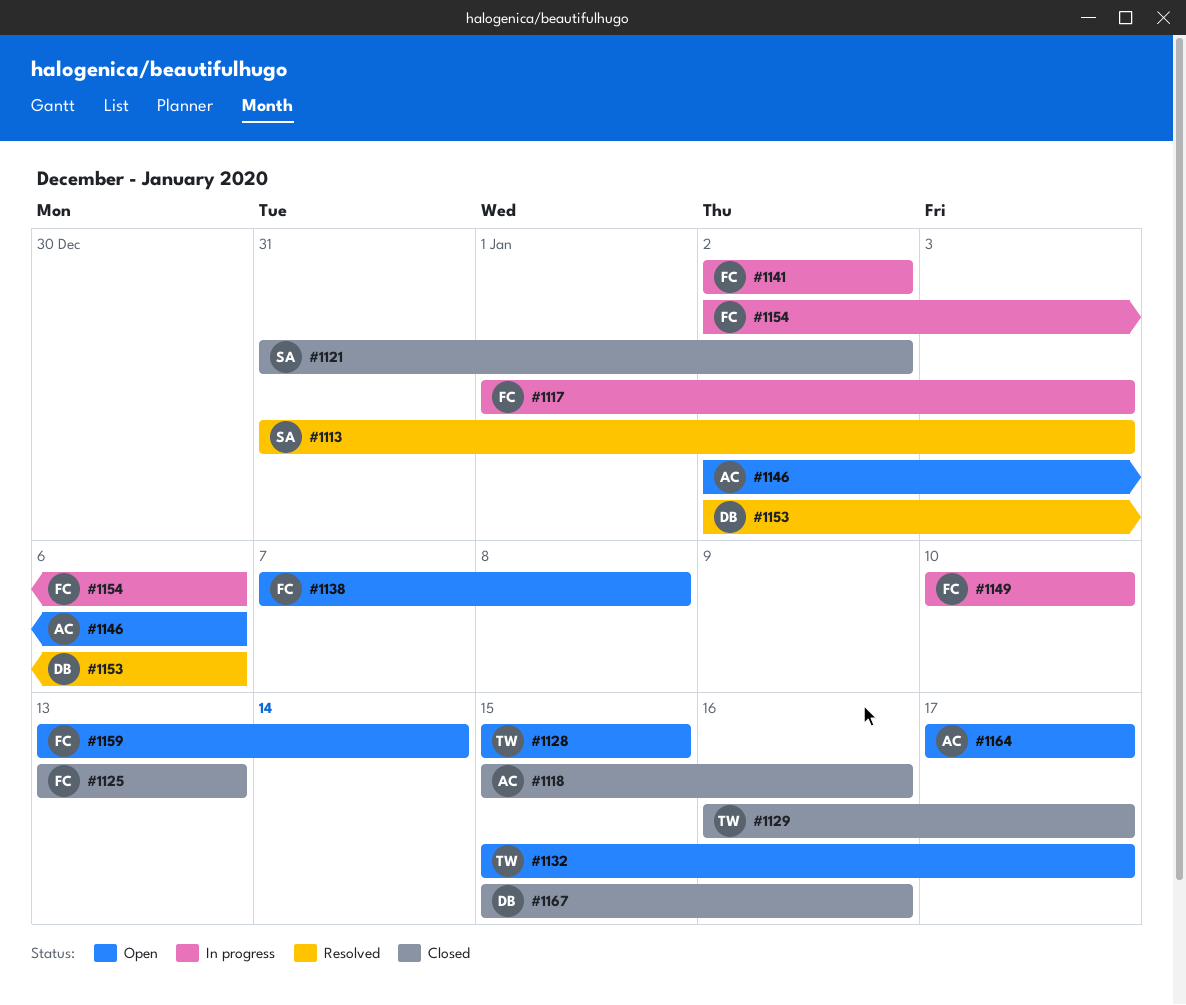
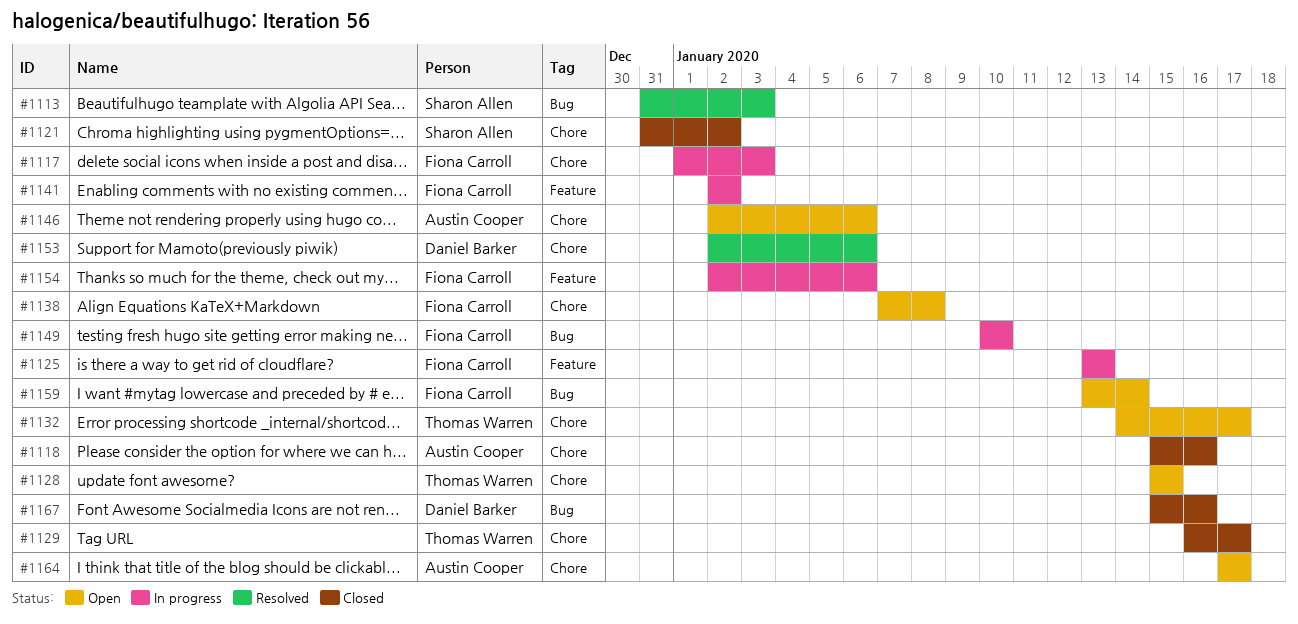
#1125, status: Closed -> In progress
#1132, start: Jan 15 -> Jan 14

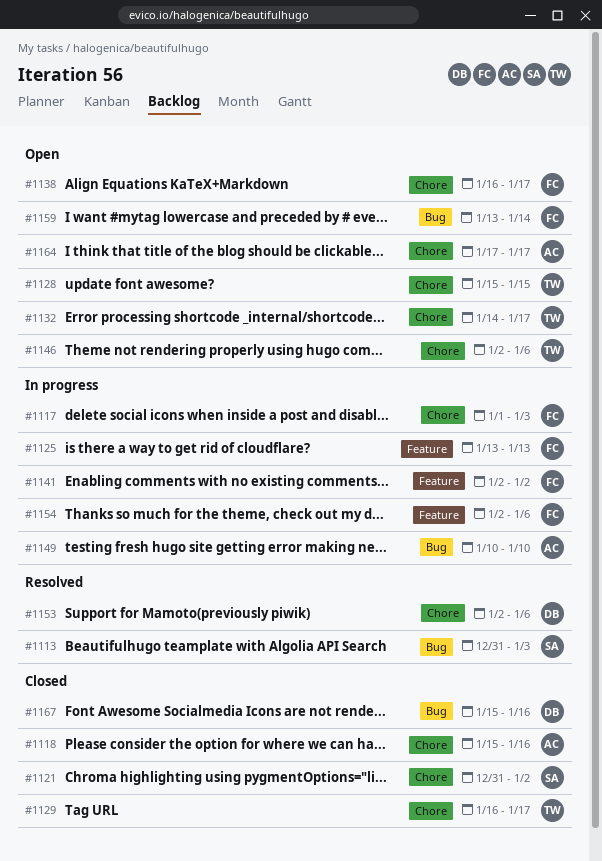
#1138, start: Jan 7 -> Jan 16
#1138, due: Jan 8 -> Jan 17
#1146, owner: Austin Cooper -> Thomas Warren
#1149, owner: Fiona Carroll -> Austin Cooper

